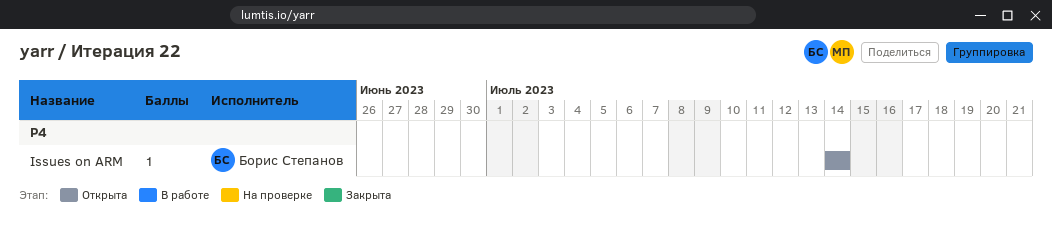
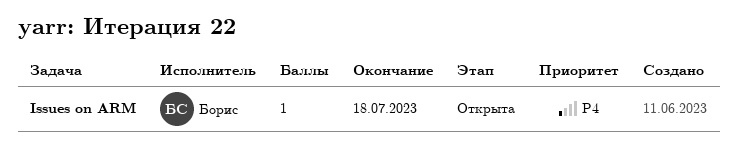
Issues on ARM, due: Jul 14 -> Jul 18

